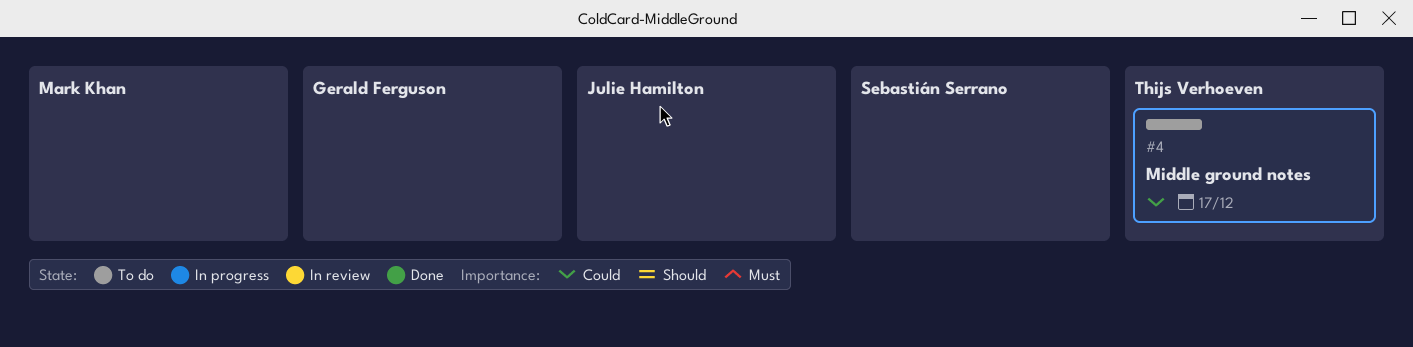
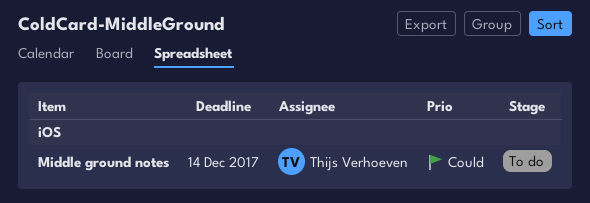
Middle ground notes, due: Dec 17 -> Dec 14

